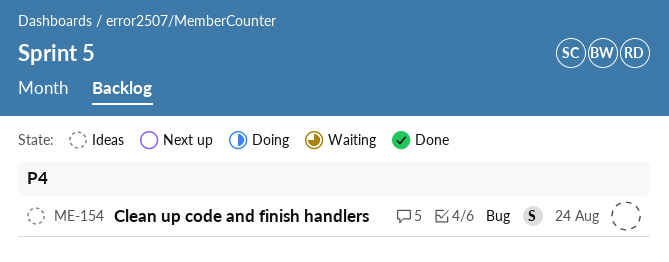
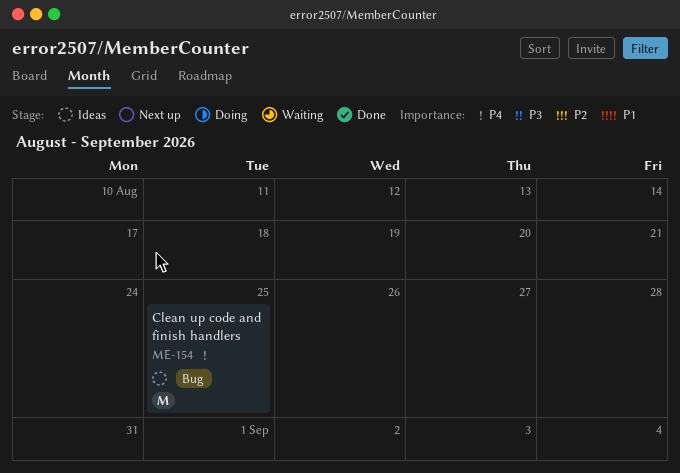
ME-154, estimate: S -> M
ME-154, due: Aug 24 -> Aug 25

